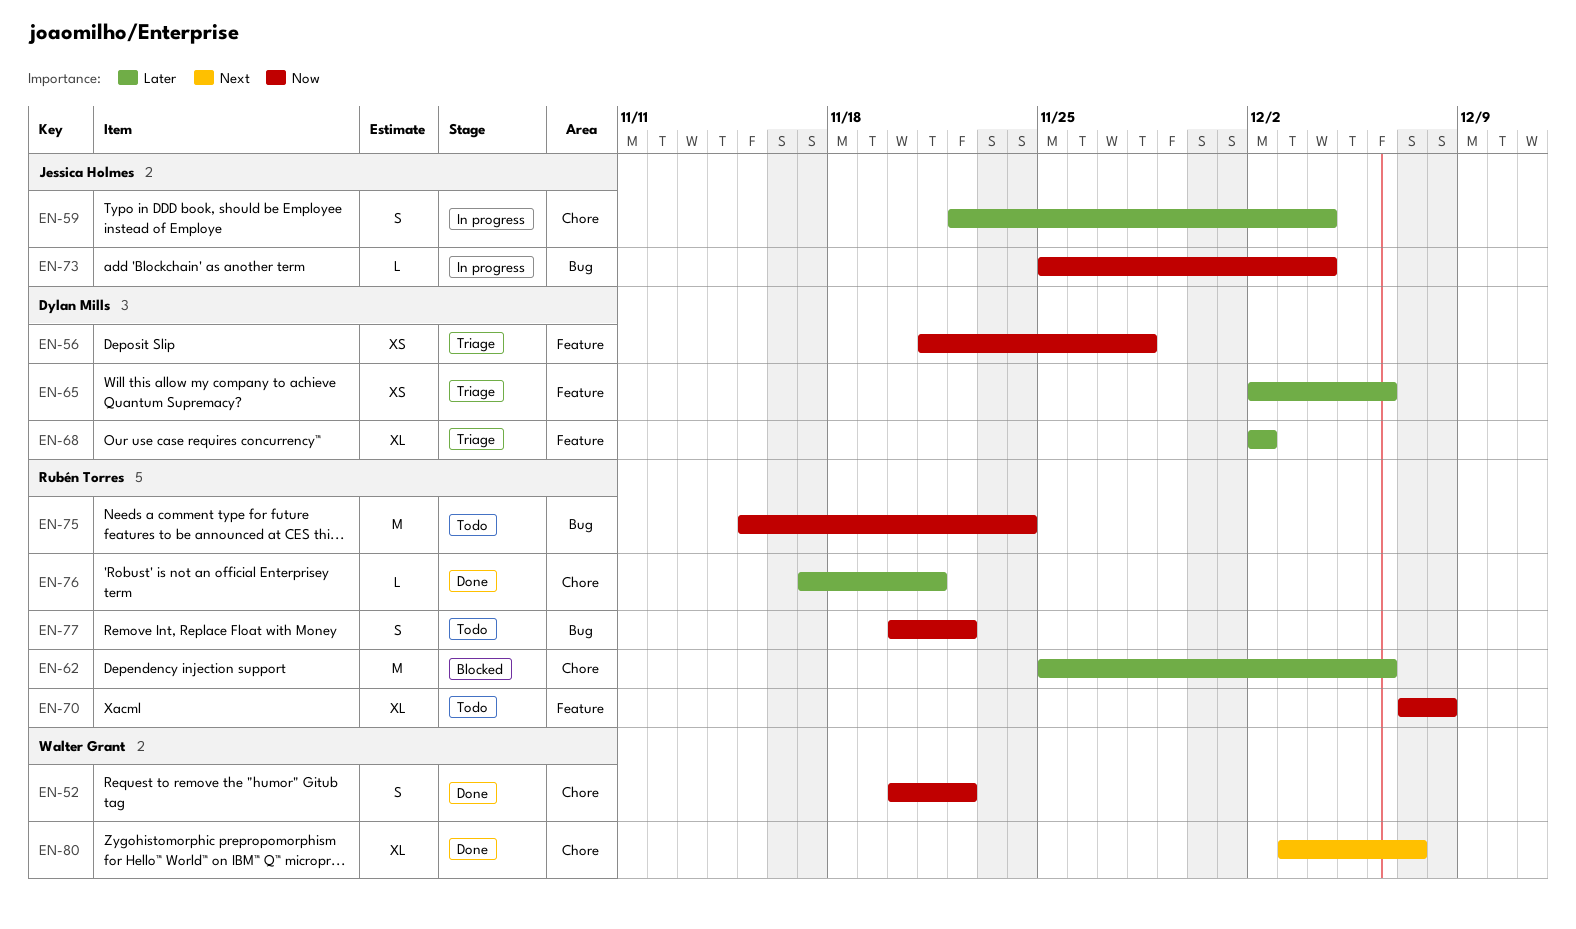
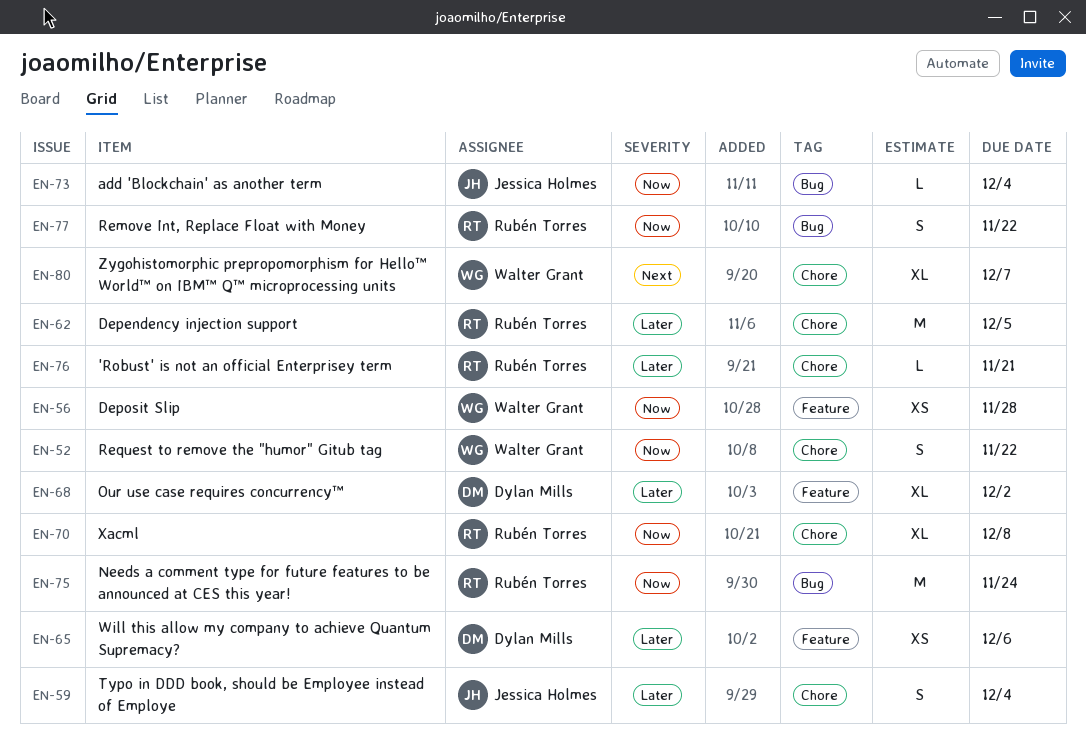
EN-56, owner: Dylan Mills -> Walter Grant
EN-62, due: Dec 6 -> Dec 5
EN-70, label: Feature -> Chore

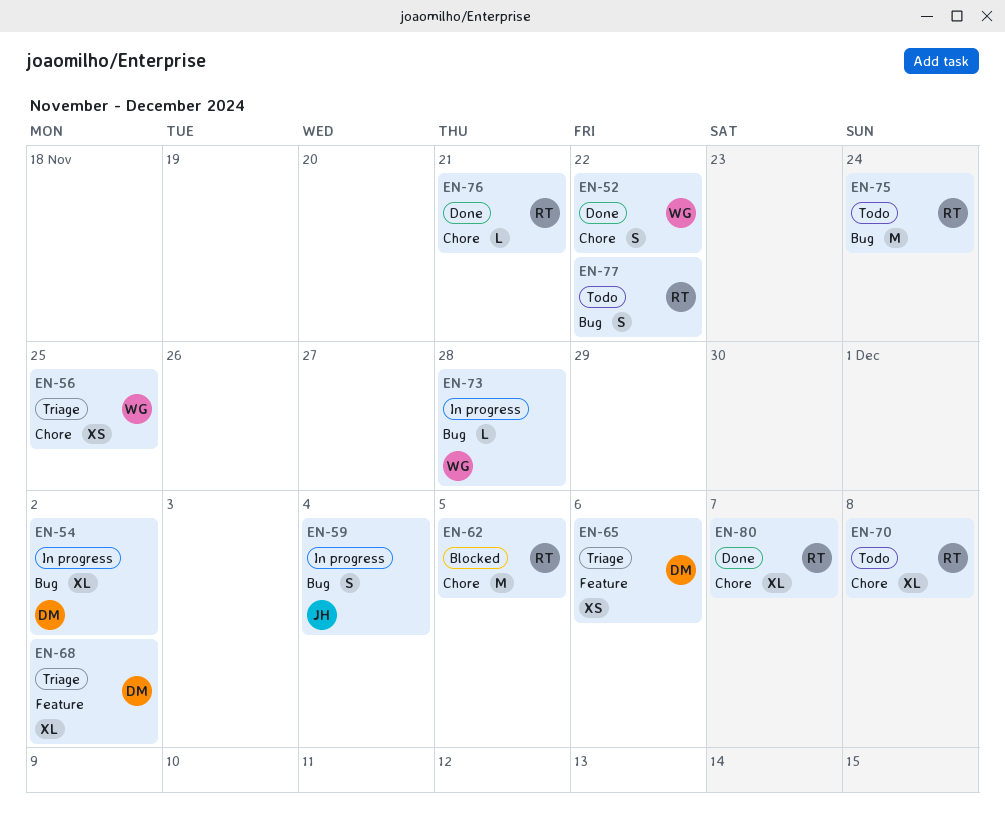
EN-54: none -> present
EN-56, label: Feature -> Chore
EN-56, due: Nov 28 -> Nov 25
EN-59, label: Chore -> Bug
EN-73, owner: Jessica Holmes -> Walter Grant
EN-73, due: Dec 4 -> Nov 28
EN-80, owner: Walter Grant -> Rubén Torres

